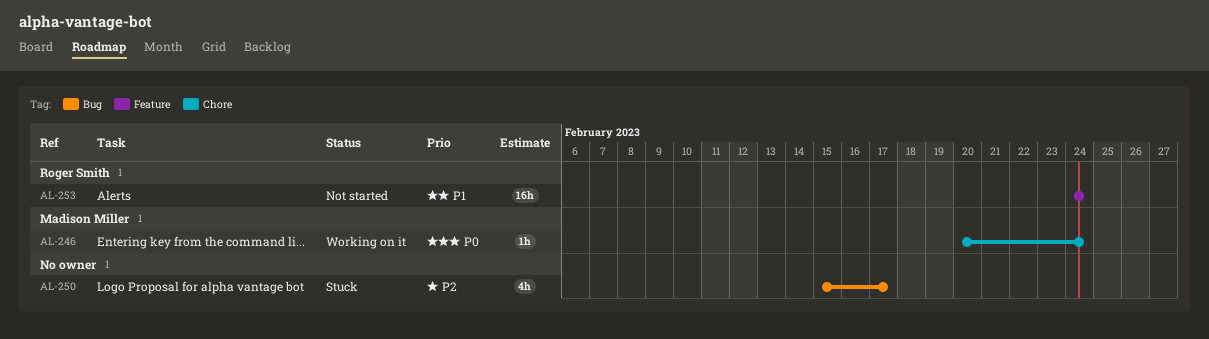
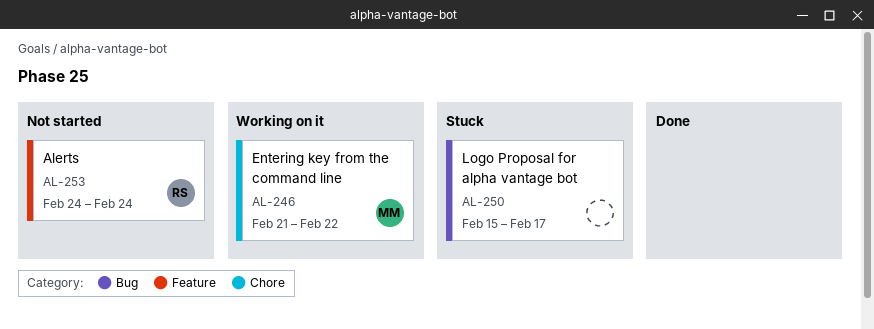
AL-246, start: Feb 20 -> Feb 21
AL-246, due: Feb 24 -> Feb 22

